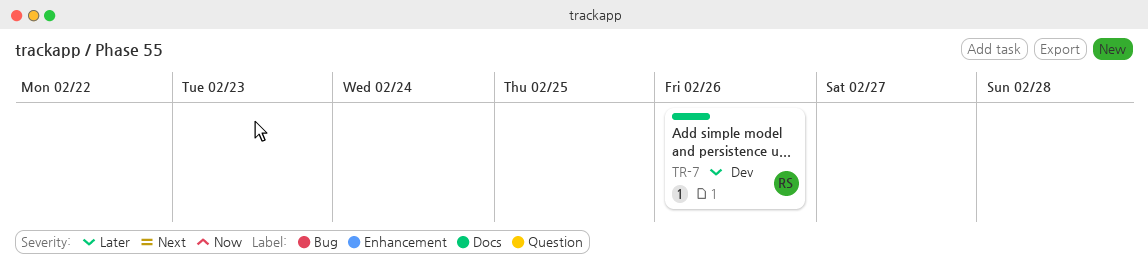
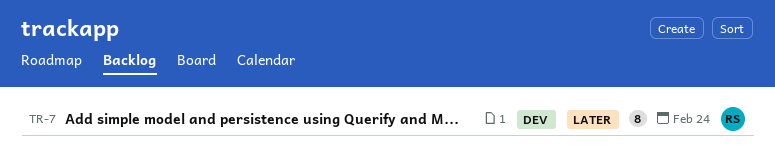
TR-7, estimate: 1 -> 8
TR-7, due: Feb 26 -> Feb 24

